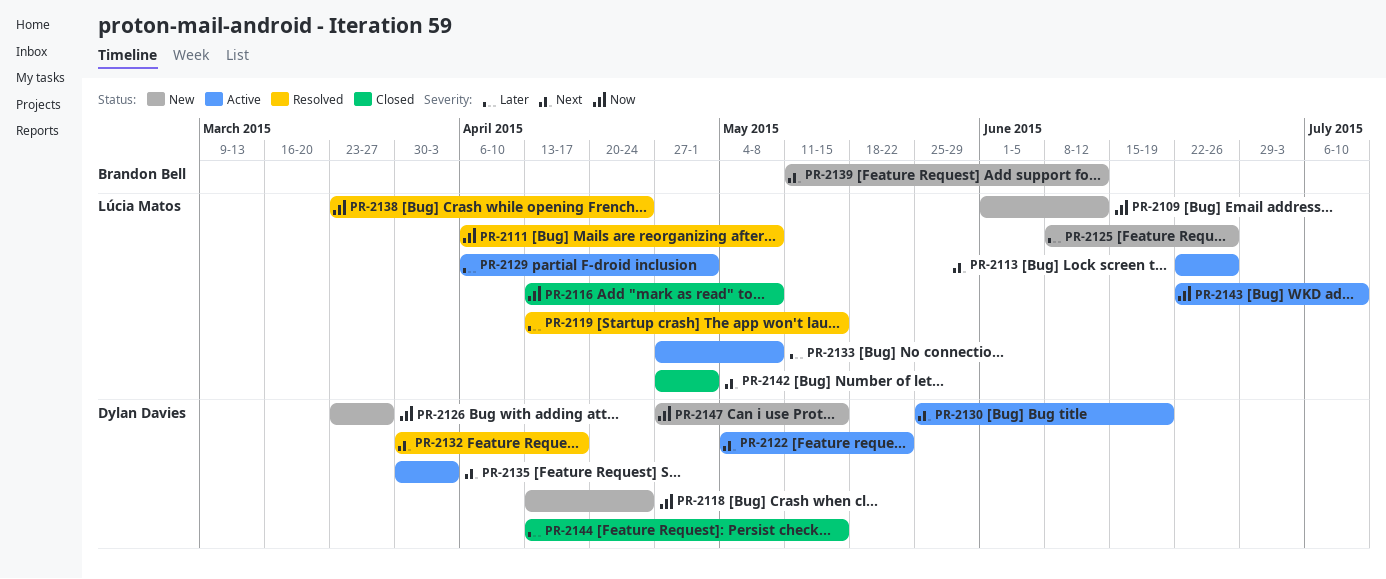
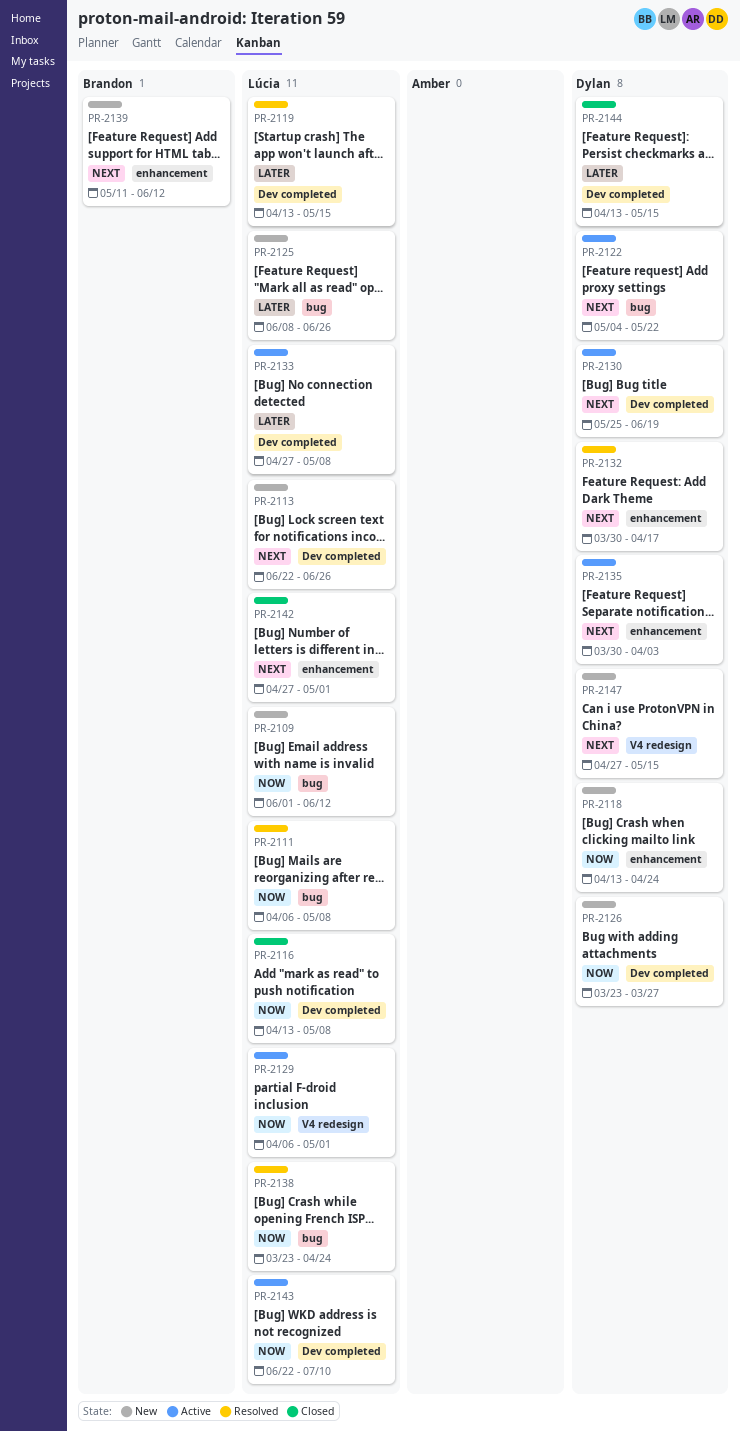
PR-2113, status: Active -> New
PR-2129, priority: Later -> Now
PR-2147, priority: Now -> Next

